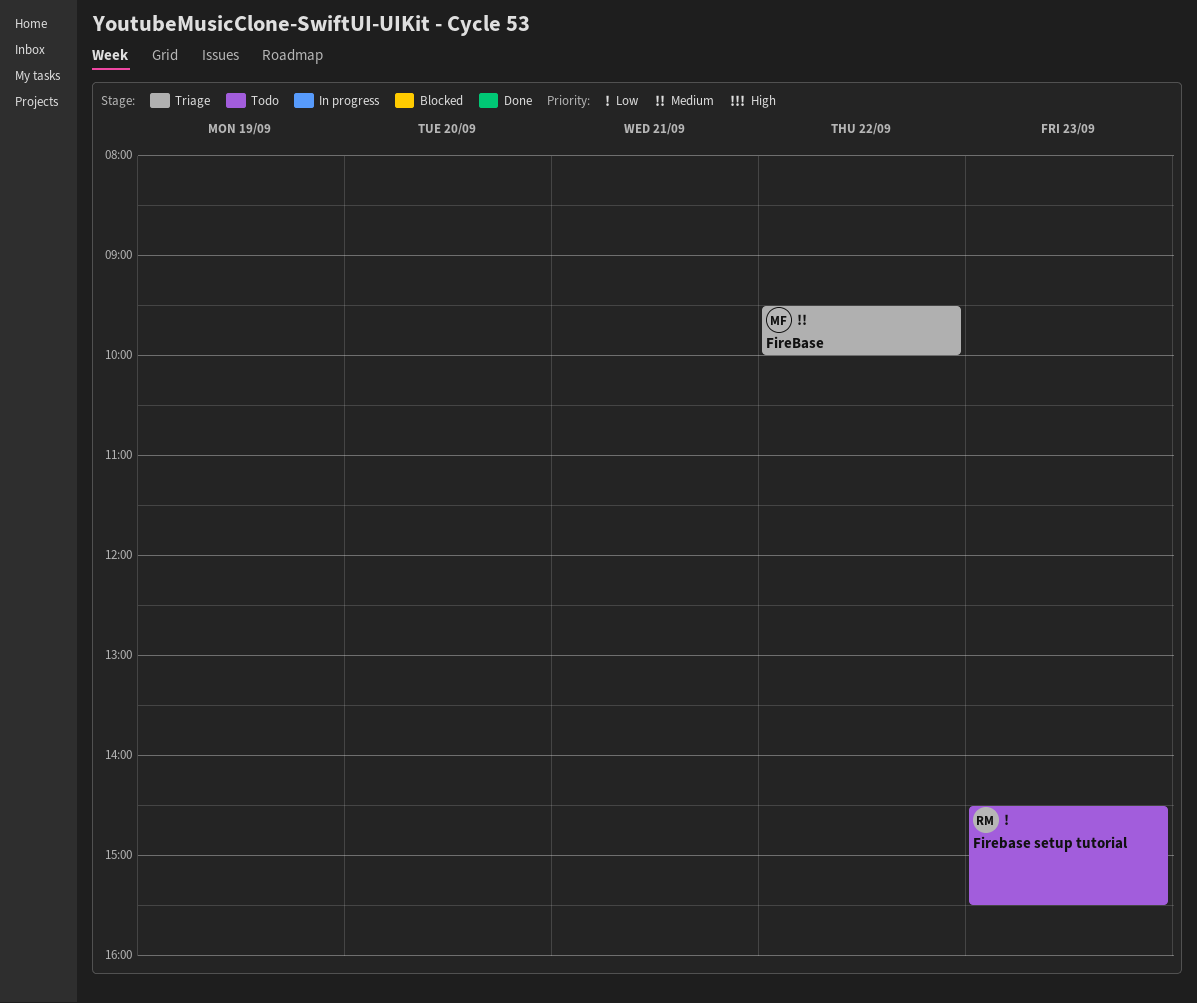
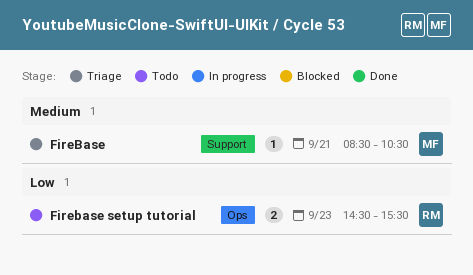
FireBase, day: Sep 22 -> Sep 21
FireBase, begins: 09:30 -> 08:30
FireBase, ends: 10:00 -> 10:30

